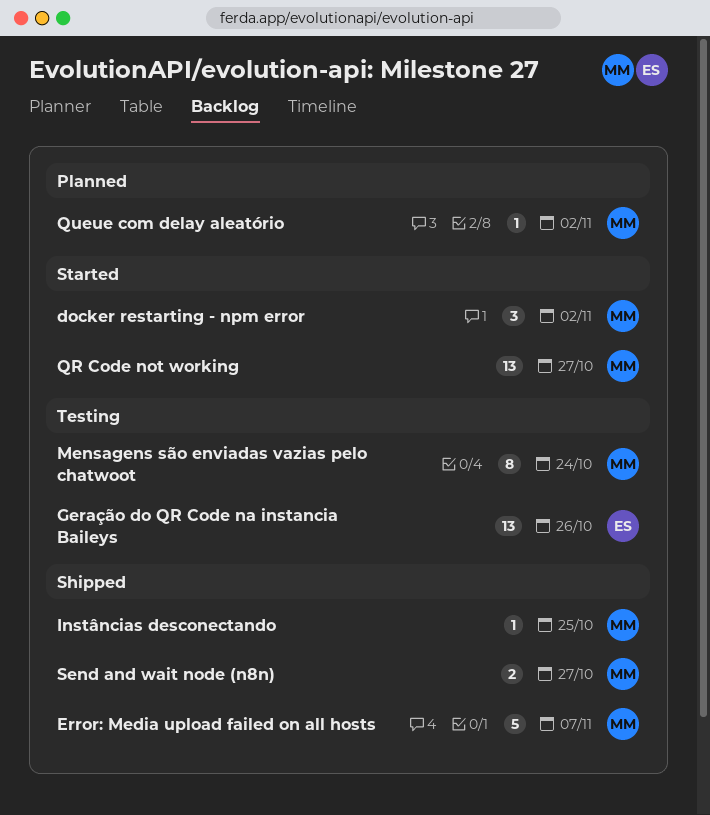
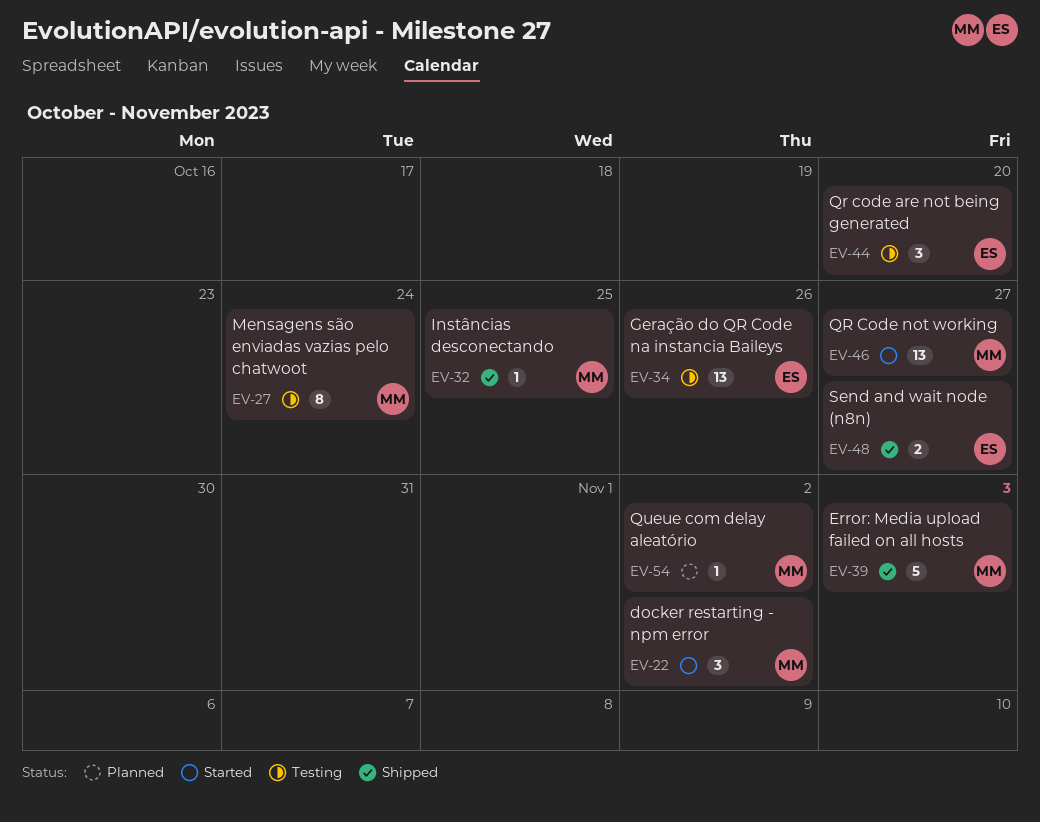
Error: Media upload failed on all hosts, due: Nov 7 -> Nov 3
Qr code are not being generated: none -> present
Send and wait node (n8n), owner: MM -> ES

